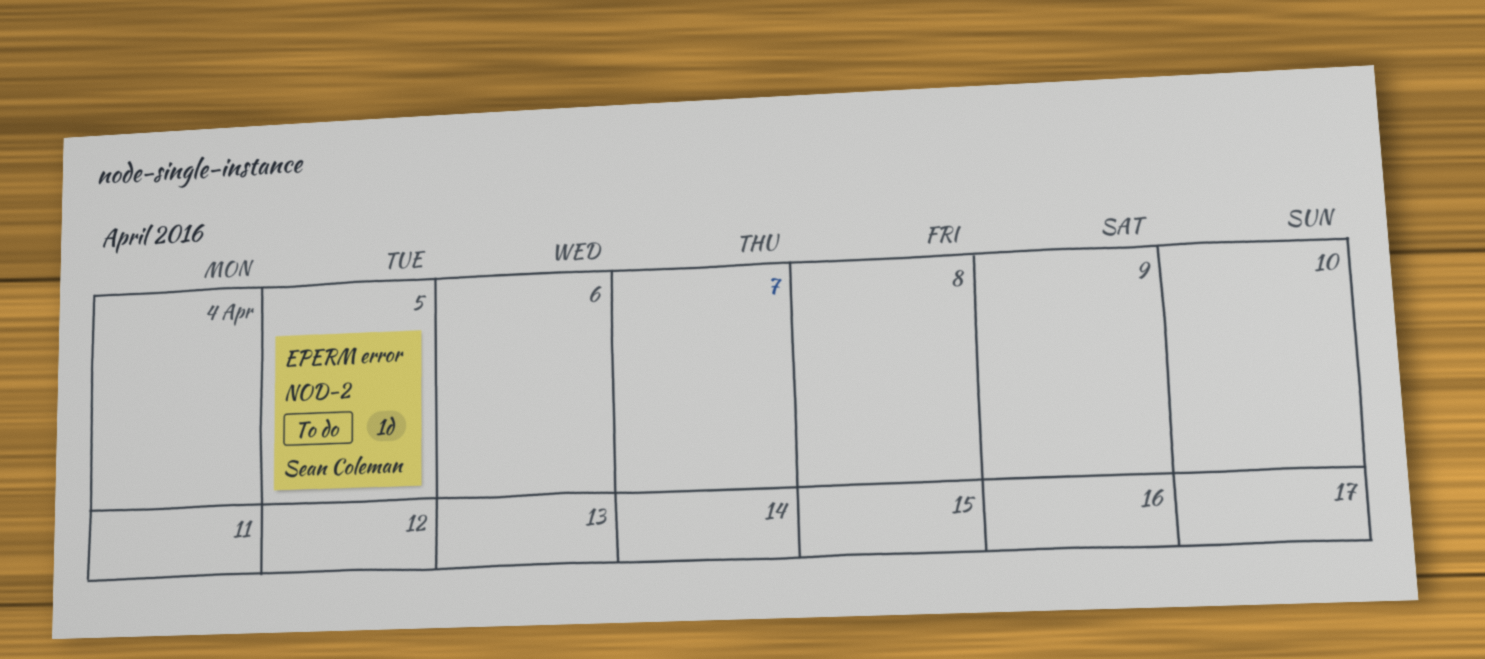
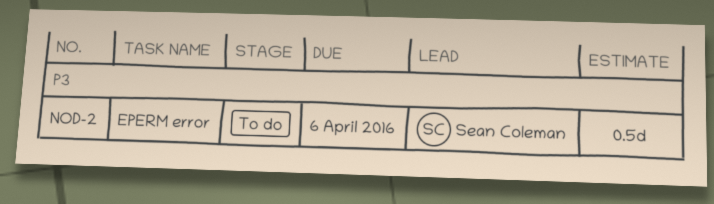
NOD-2, estimate: 1d -> 0.5d
NOD-2, due: Apr 5 -> Apr 6

